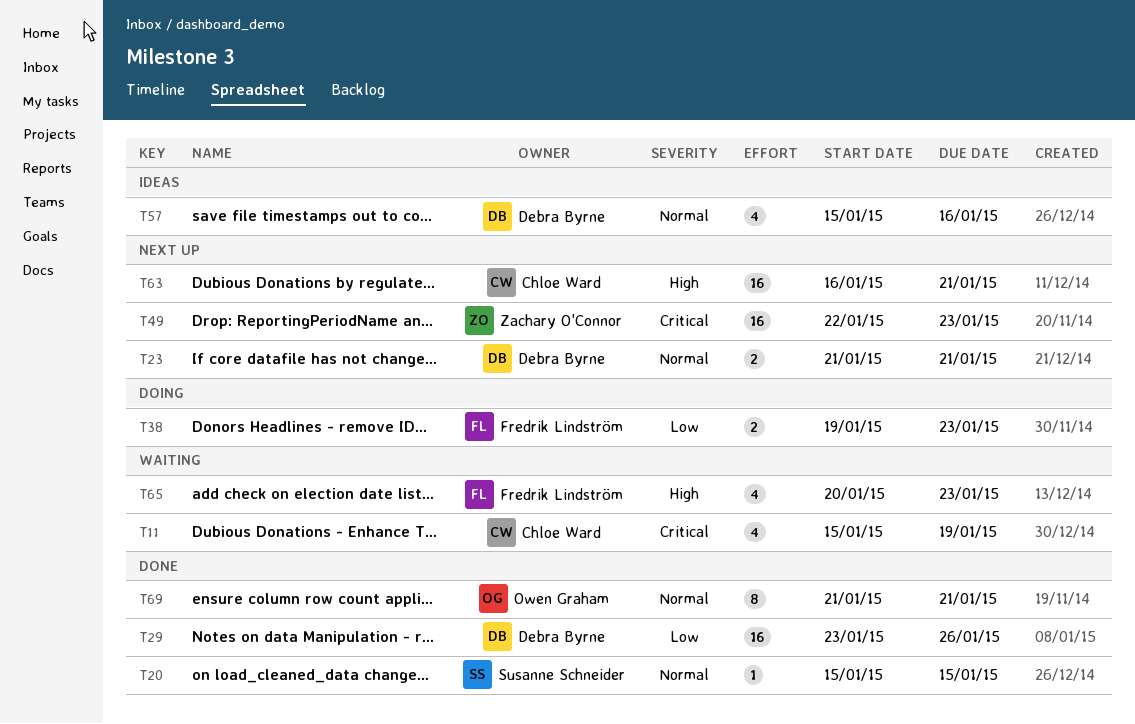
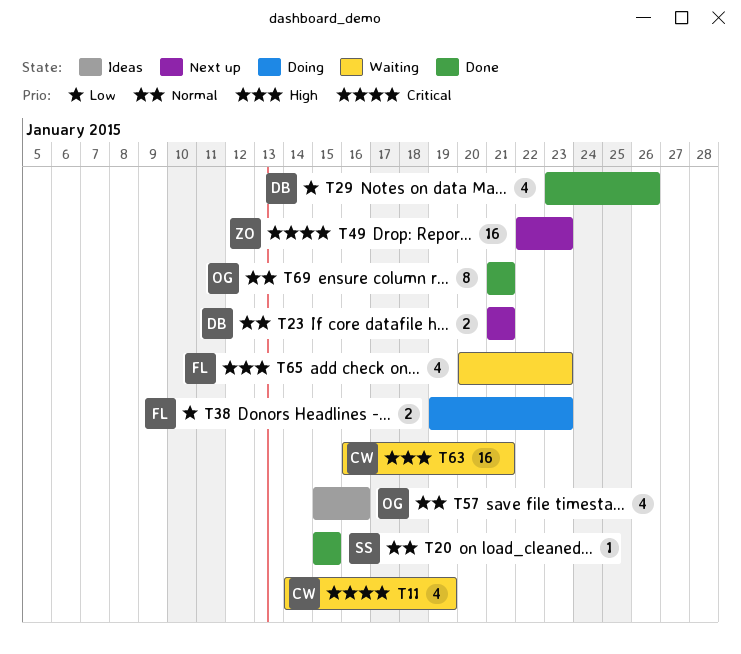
T11, start: Jan 15 -> Jan 14
T29, estimate: 16 -> 4
T57, owner: Debra Byrne -> Owen Graham
T63, status: Next up -> Waiting

